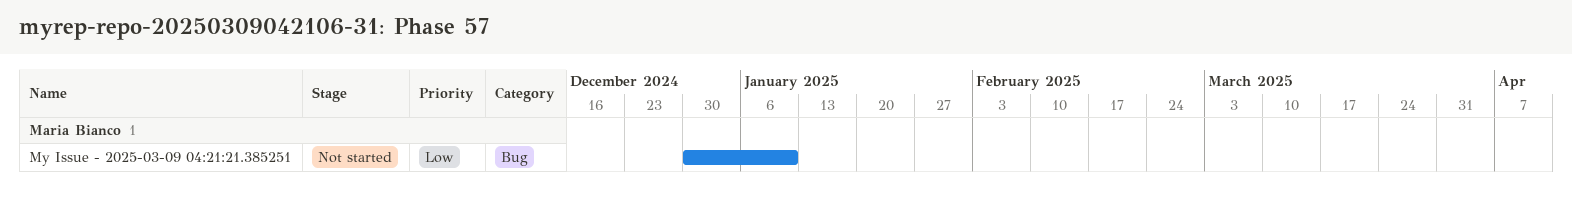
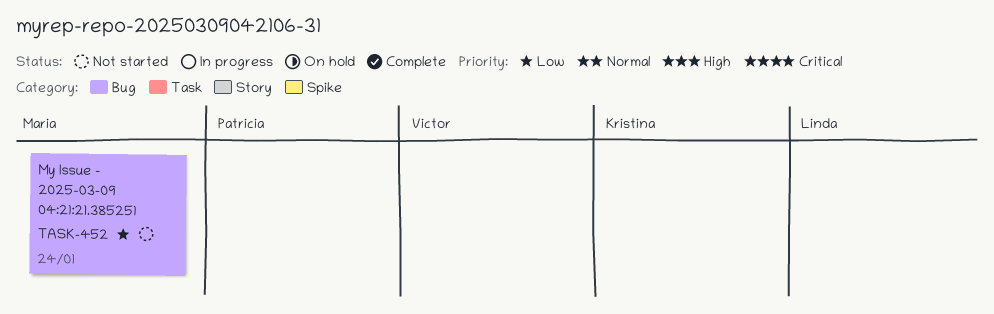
My Issue - 2025-03-09 04:21:21.385251, due: Jan 10 -> Jan 24

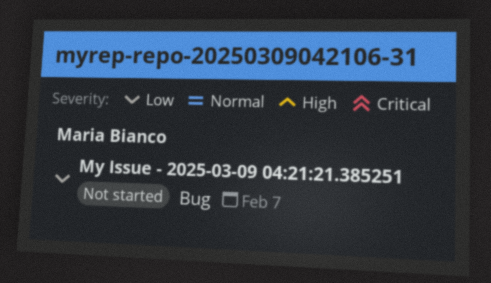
My Issue - 2025-03-09 04:21:21.385251, due: Jan 24 -> Feb 7

